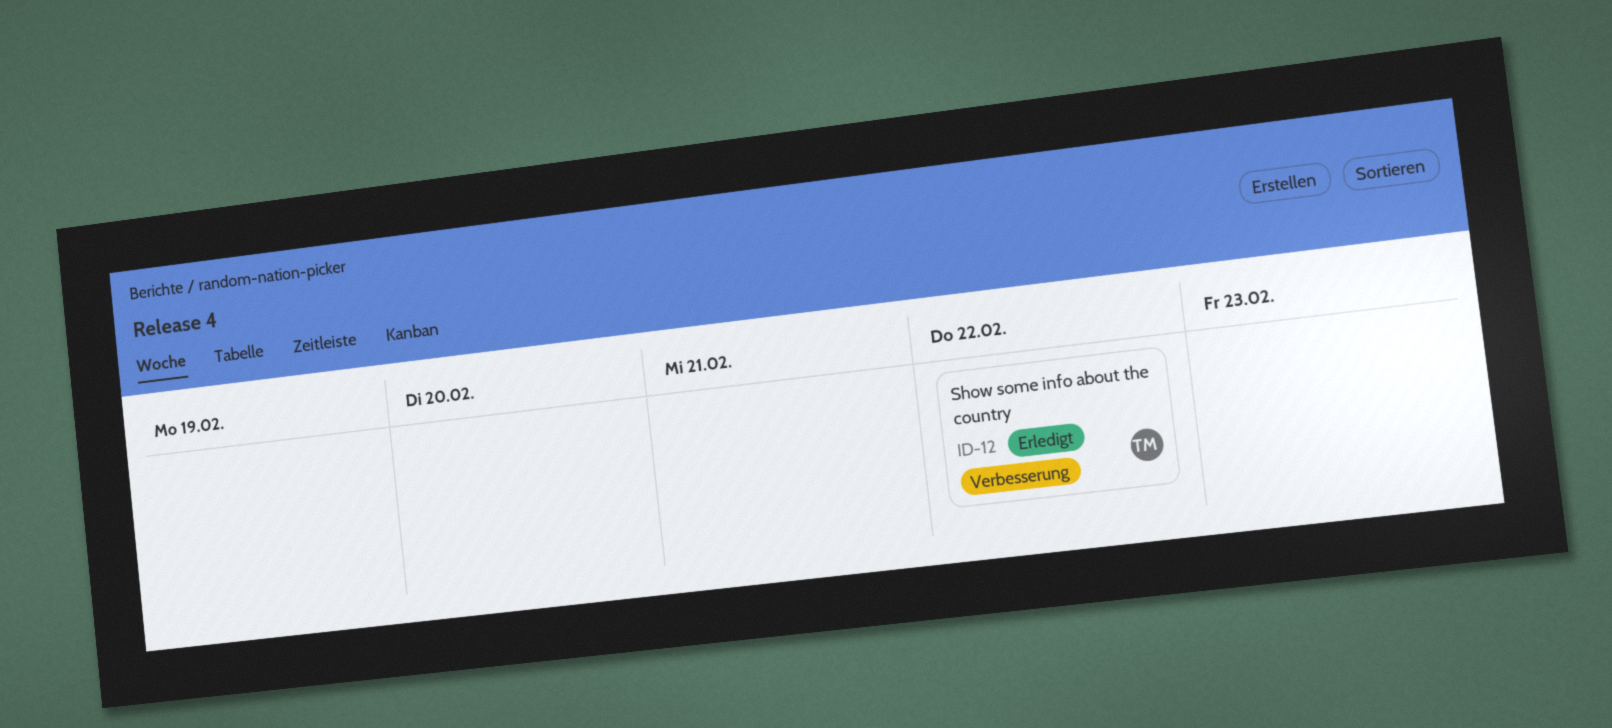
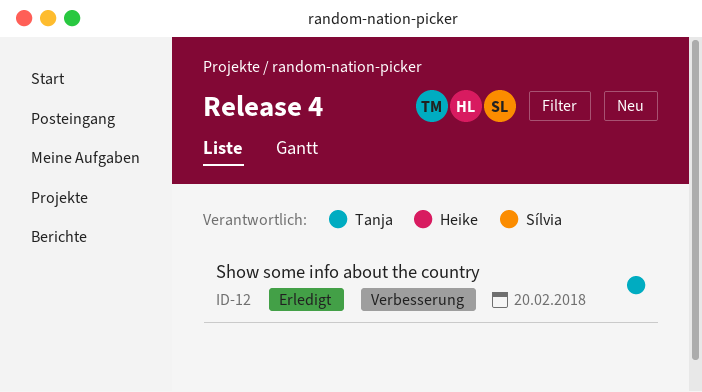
ID-12, due: Feb 22 -> Feb 20

